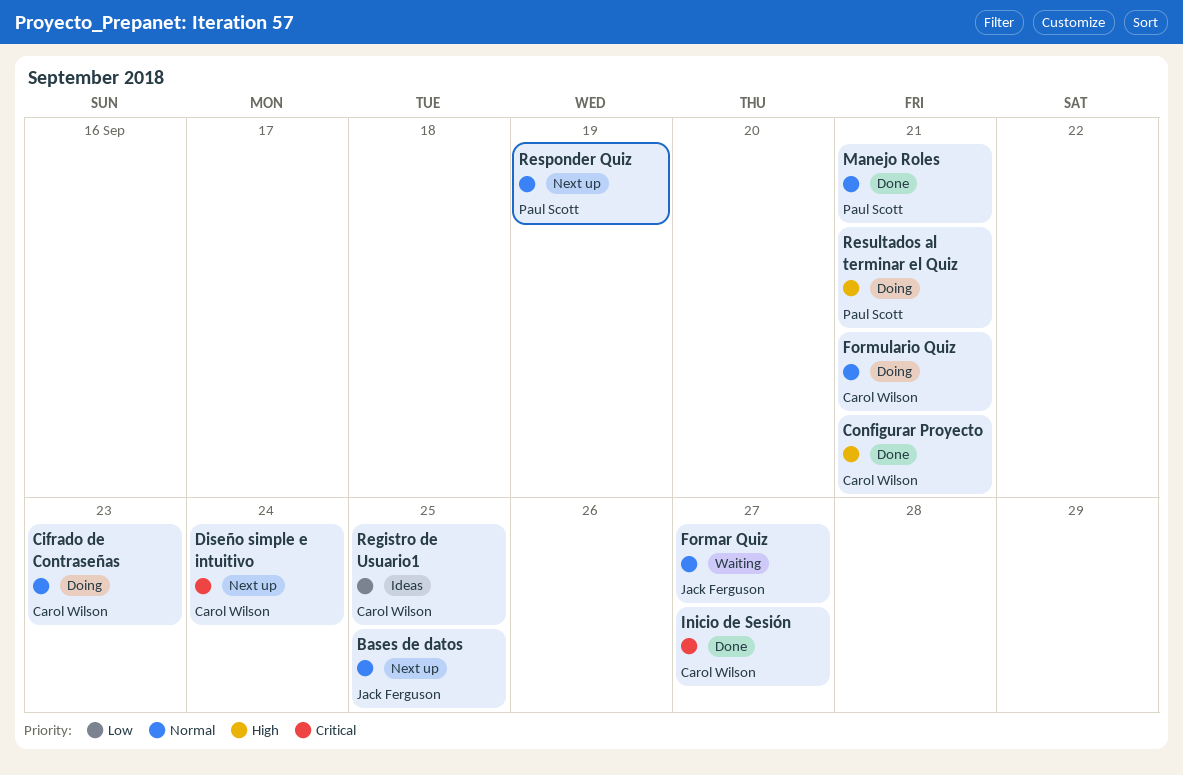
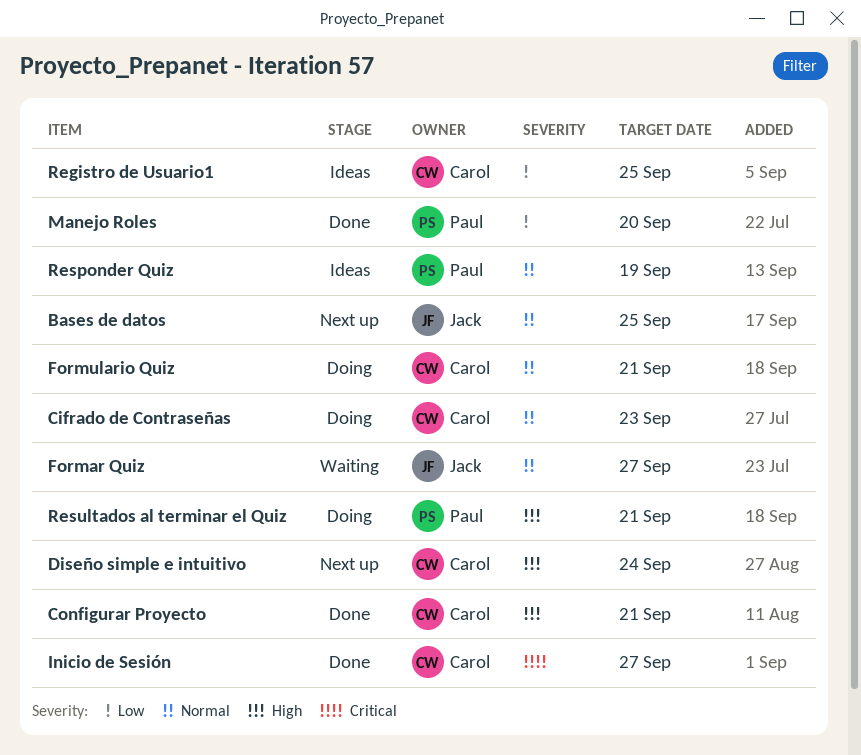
Diseño simple e intuitivo, priority: Critical -> High
Manejo Roles, priority: Normal -> Low
Manejo Roles, due: Sep 21 -> Sep 20
Responder Quiz, status: Next up -> Ideas

